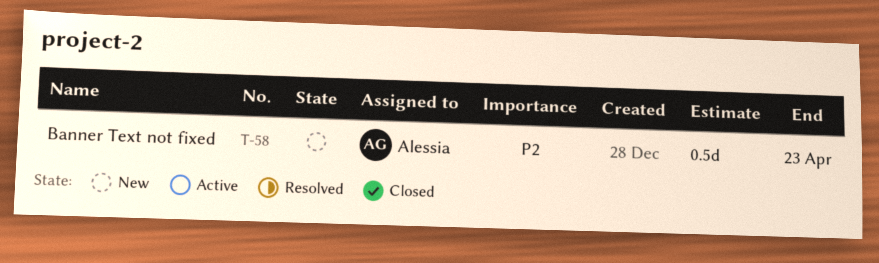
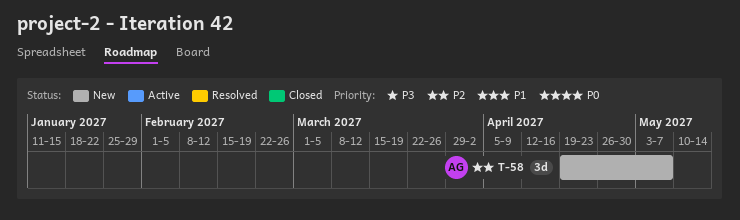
T-58, estimate: 0.5d -> 3d
T-58, due: Apr 23 -> May 7

